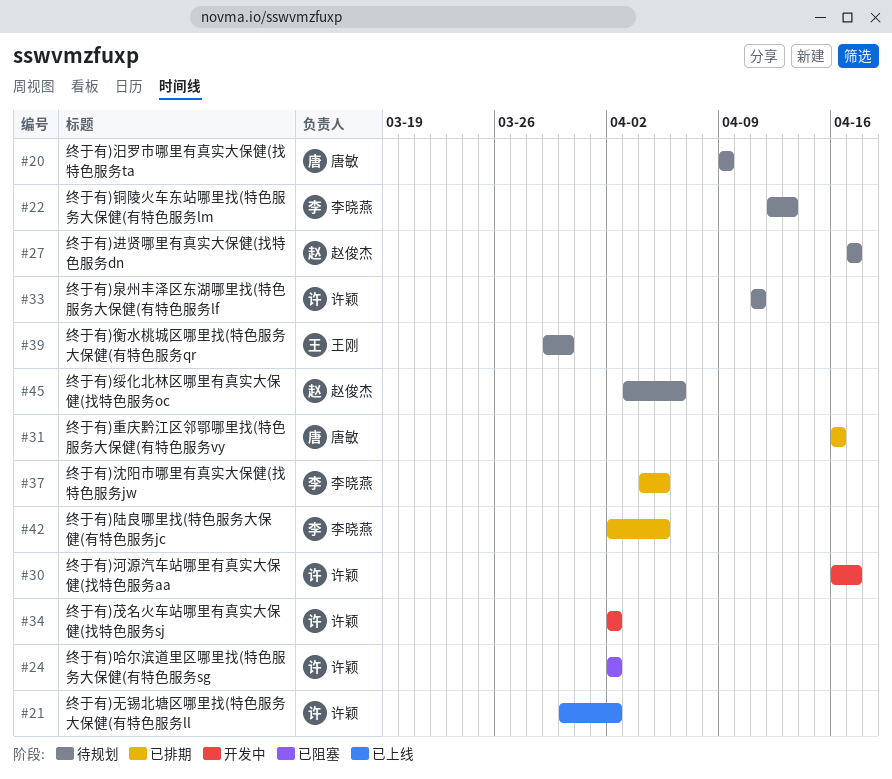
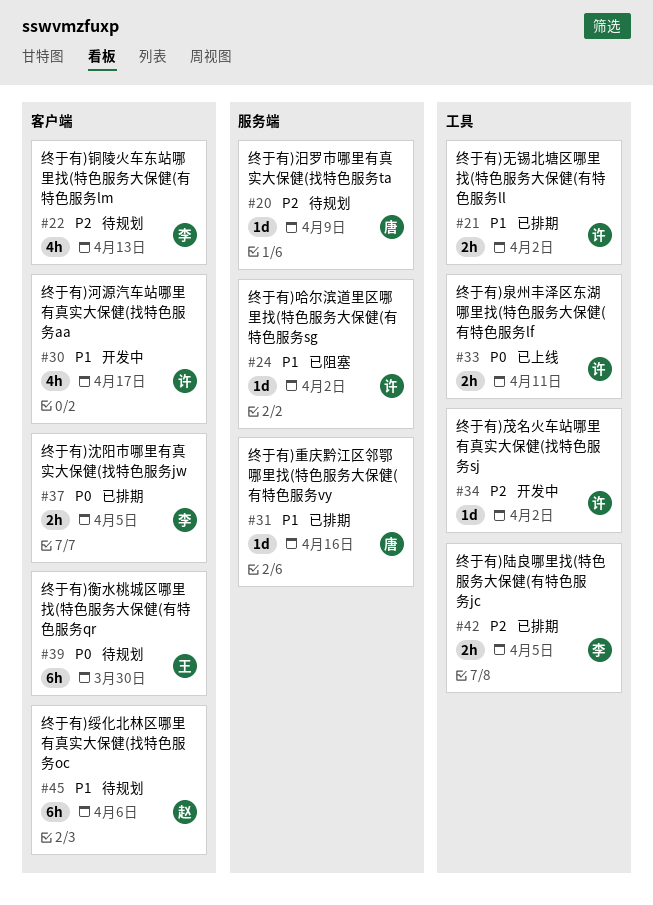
#21, status: 已上线 -> 已排期
#27: present -> none
#33, status: 待规划 -> 已上线

